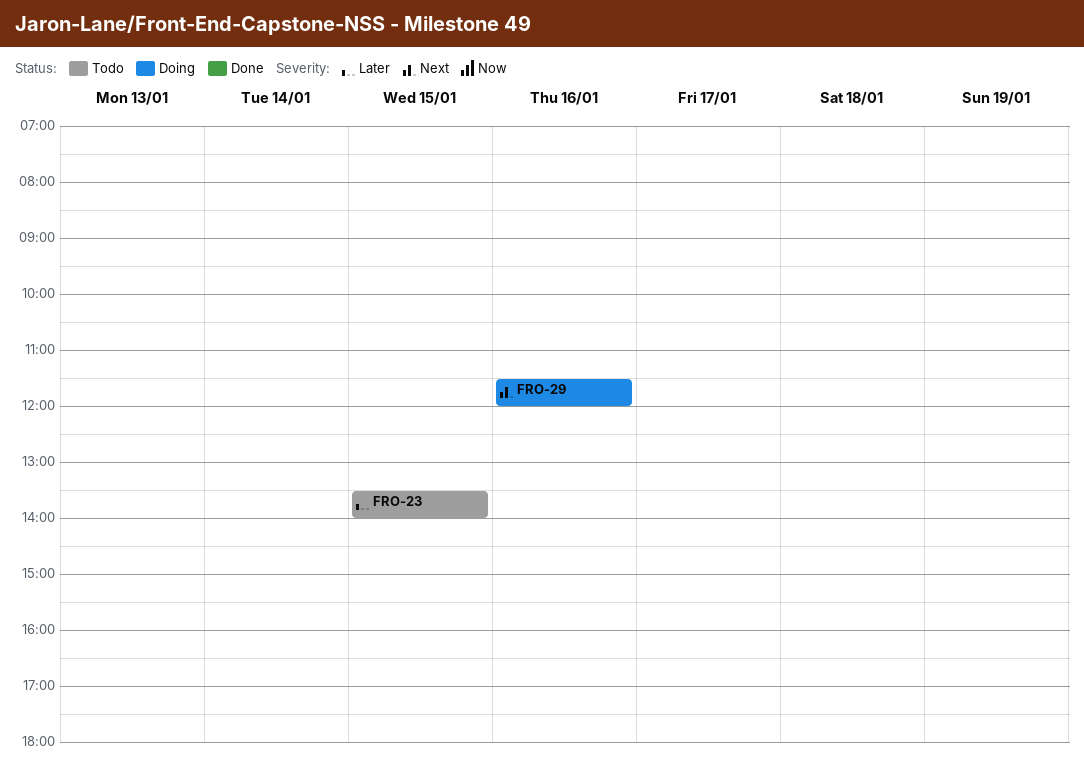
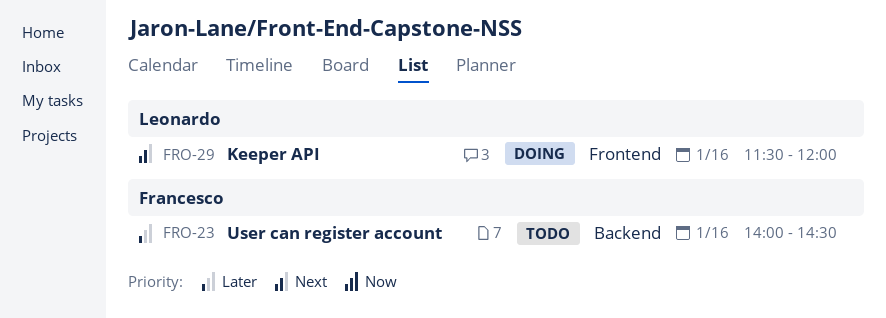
FRO-23, day: Jan 15 -> Jan 16
FRO-23, begins: 13:30 -> 14:00
FRO-23, ends: 14:00 -> 14:30

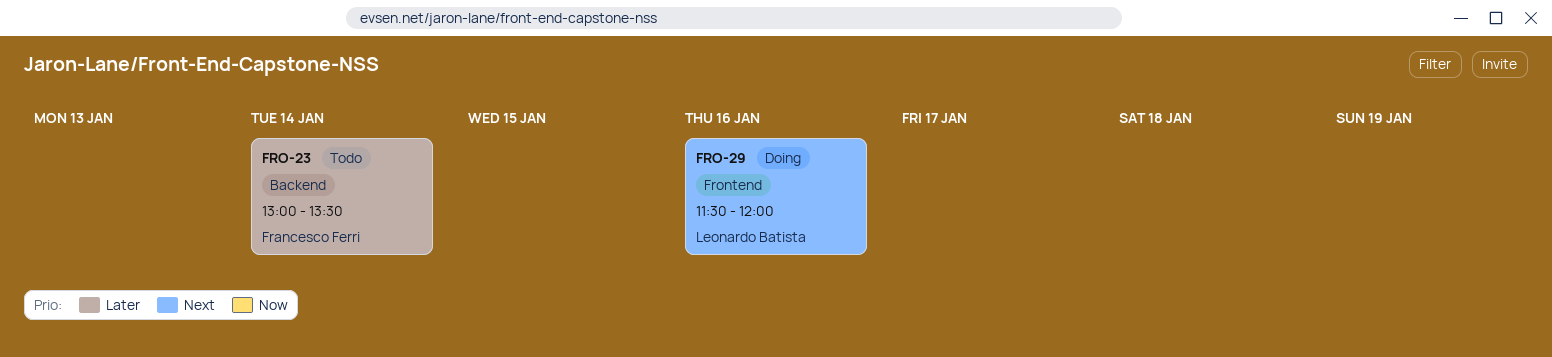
FRO-23, day: Jan 16 -> Jan 14
FRO-23, begins: 14:00 -> 13:00
FRO-23, ends: 14:30 -> 13:30

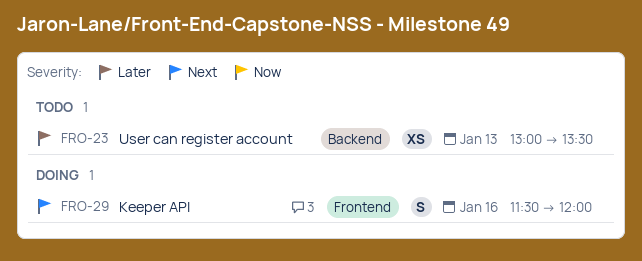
FRO-23, day: Jan 14 -> Jan 13

